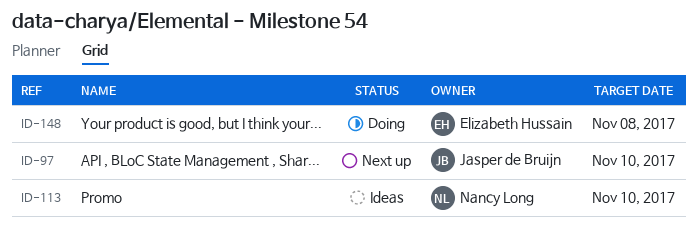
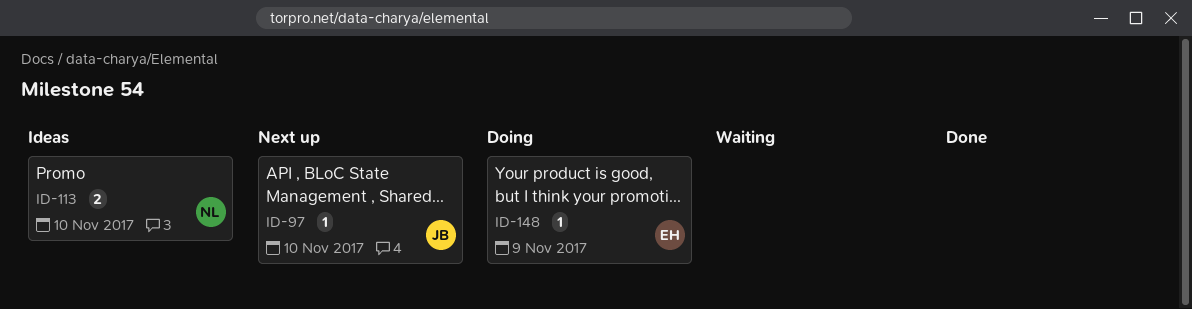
ID-148, due: Nov 8 -> Nov 9

